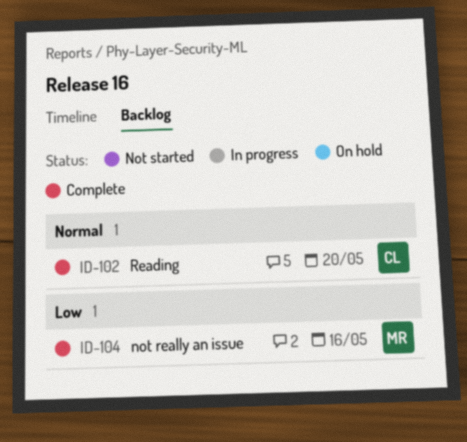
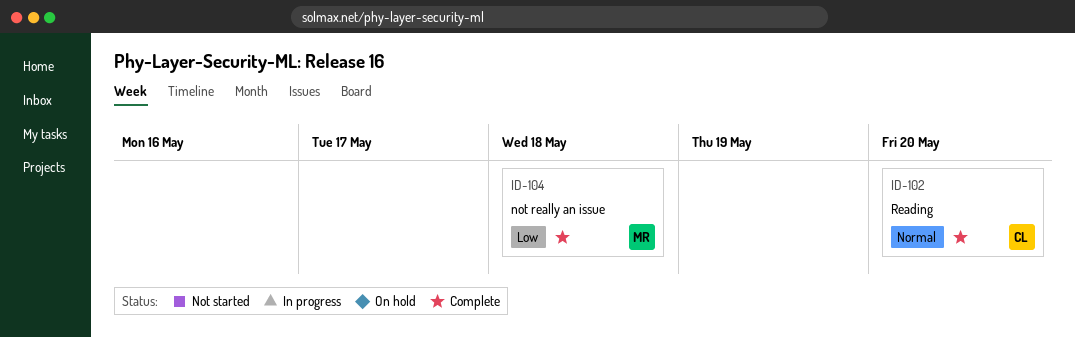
ID-104, due: May 16 -> May 18

